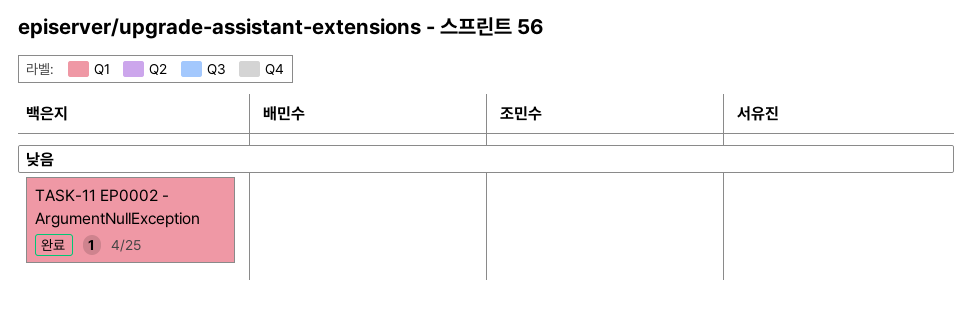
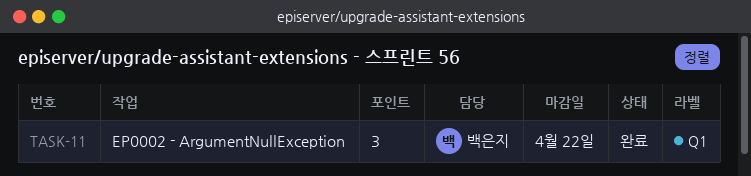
TASK-11, estimate: 1 -> 3
TASK-11, due: Apr 25 -> Apr 22

